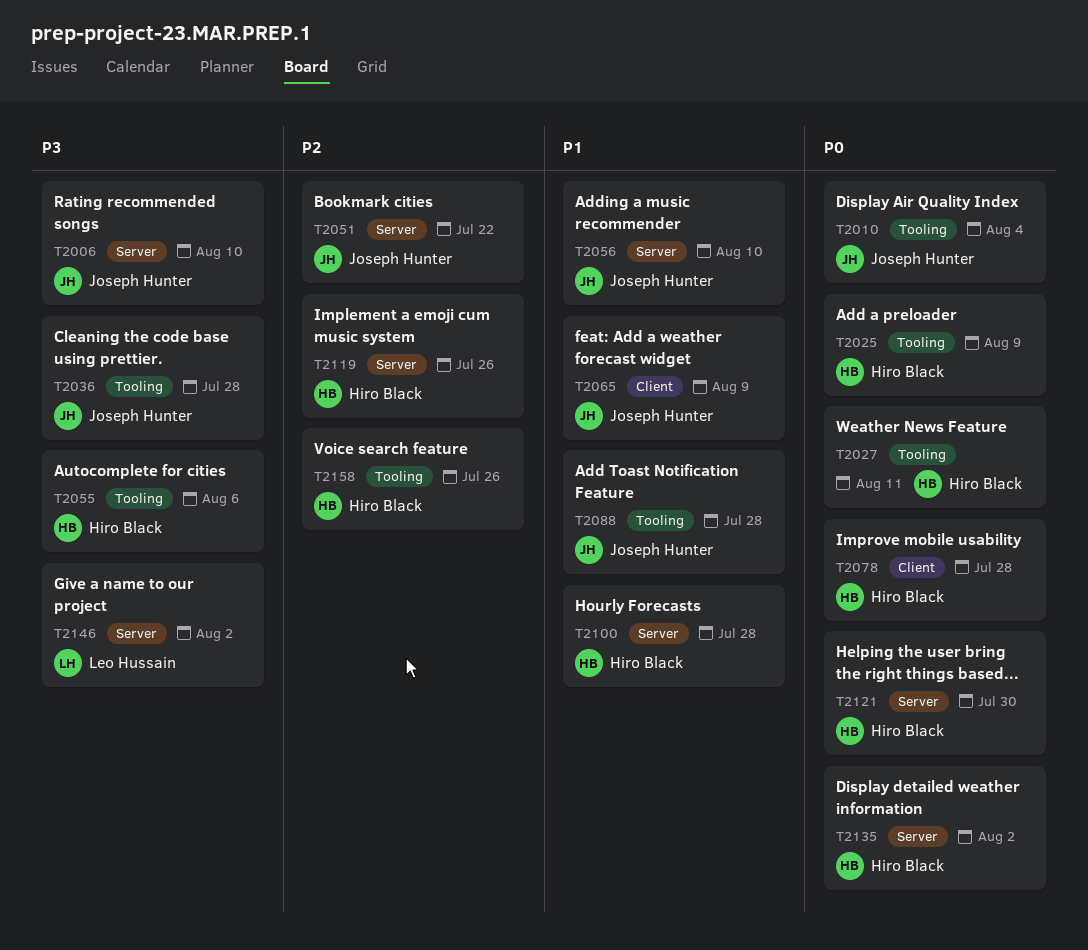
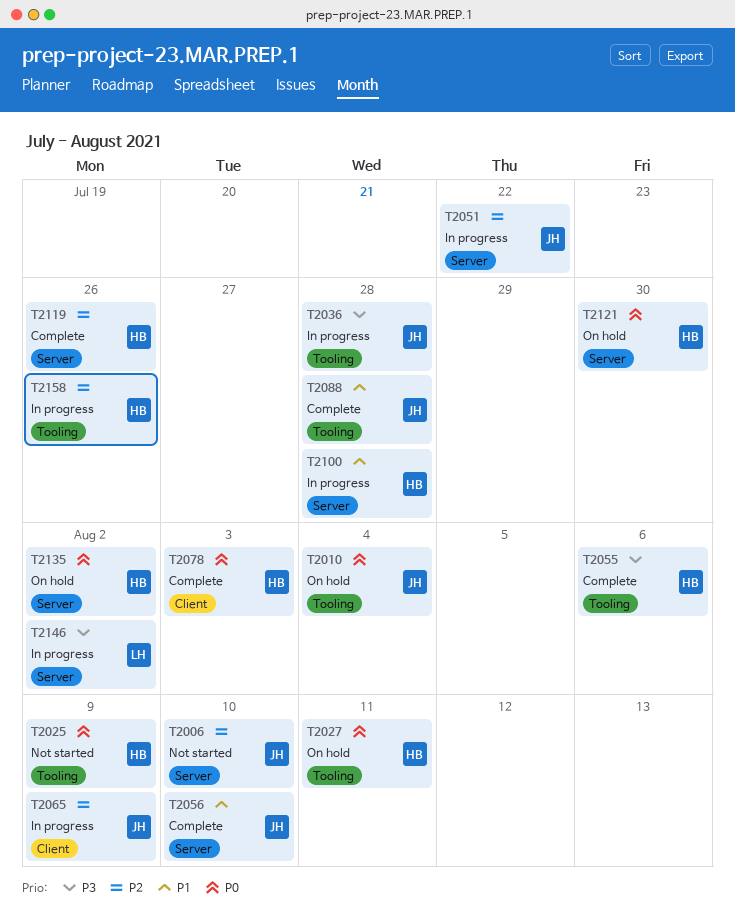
T2006, priority: P3 -> P2
T2065, priority: P1 -> P2
T2078, due: Jul 28 -> Aug 3

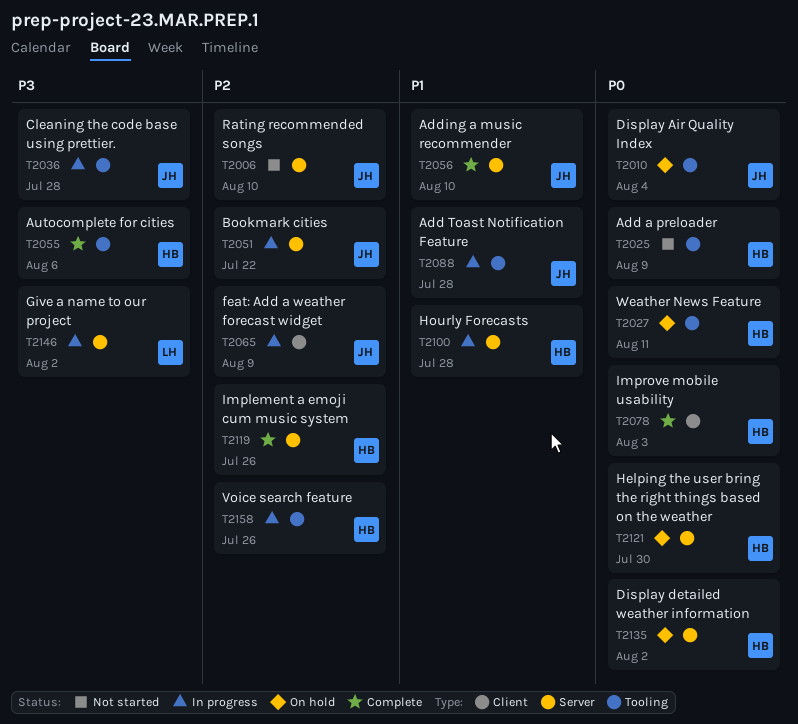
T2088, status: Complete -> In progress

